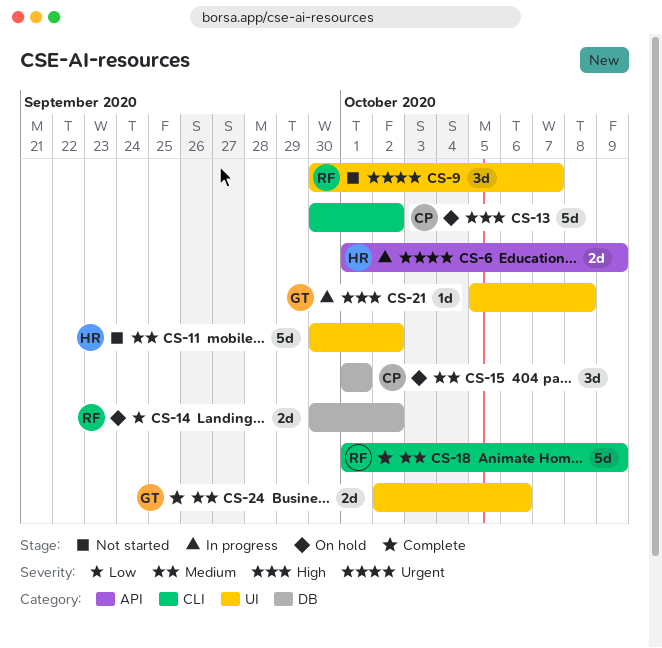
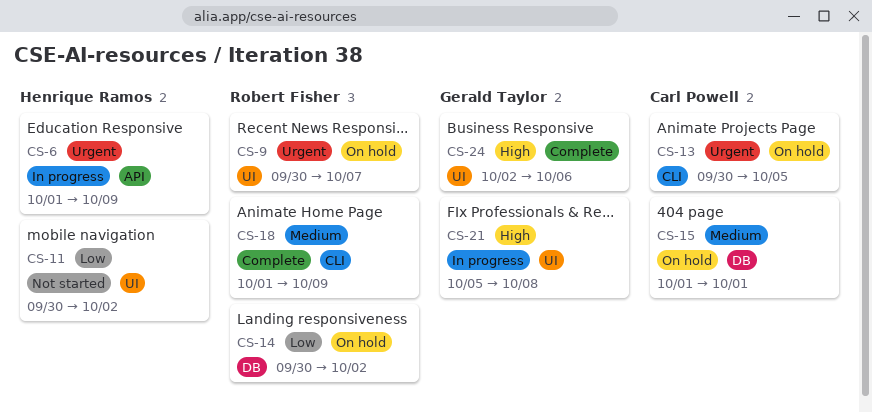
CS-9, status: Not started -> On hold
CS-11, priority: Medium -> Low
CS-13, priority: High -> Urgent
CS-13, due: Oct 2 -> Oct 5
CS-24, priority: Medium -> High

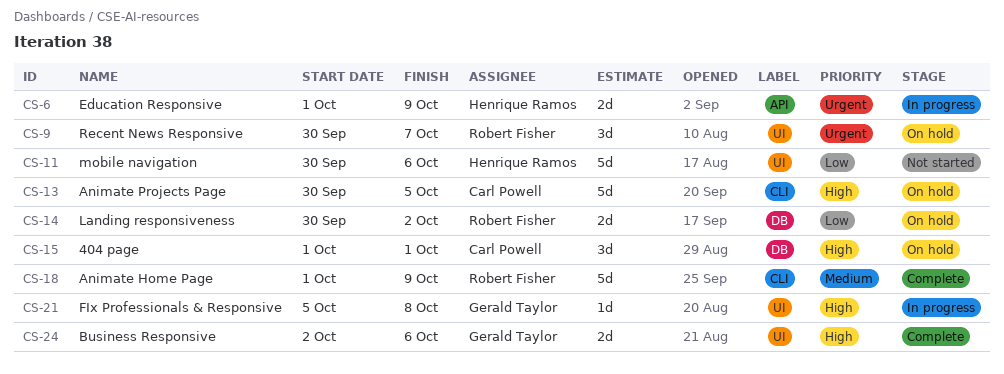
CS-11, due: Oct 2 -> Oct 6
CS-13, priority: Urgent -> High
CS-15, priority: Medium -> High

